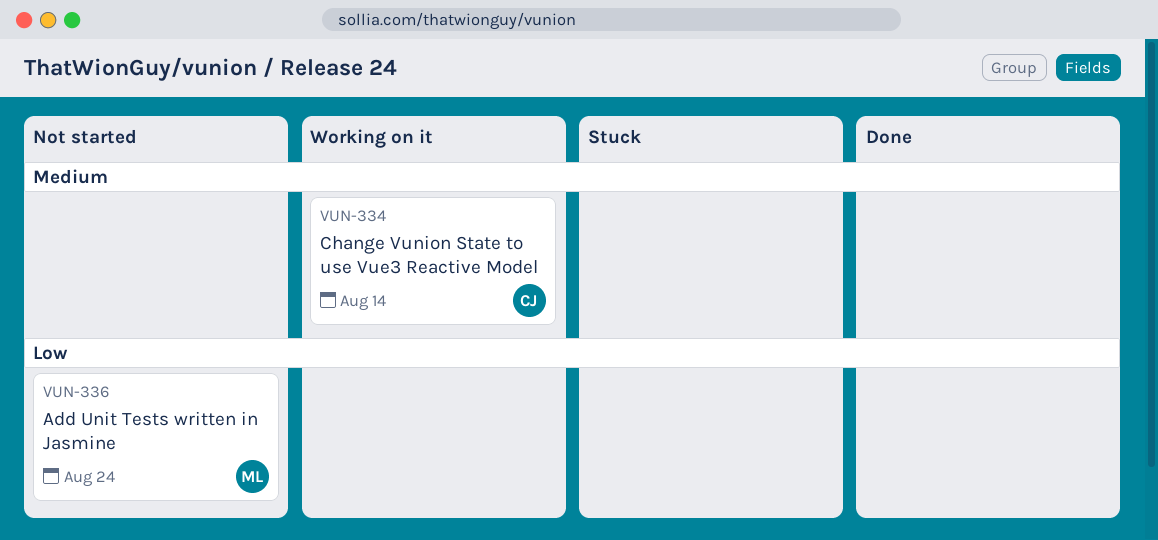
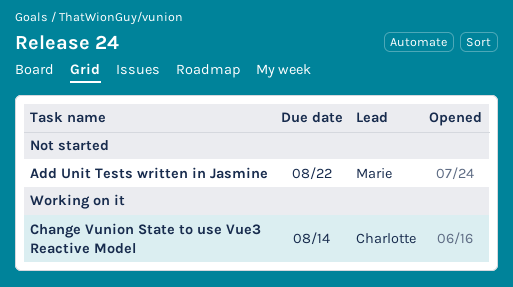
Add Unit Tests written in Jasmine, due: Aug 24 -> Aug 22

